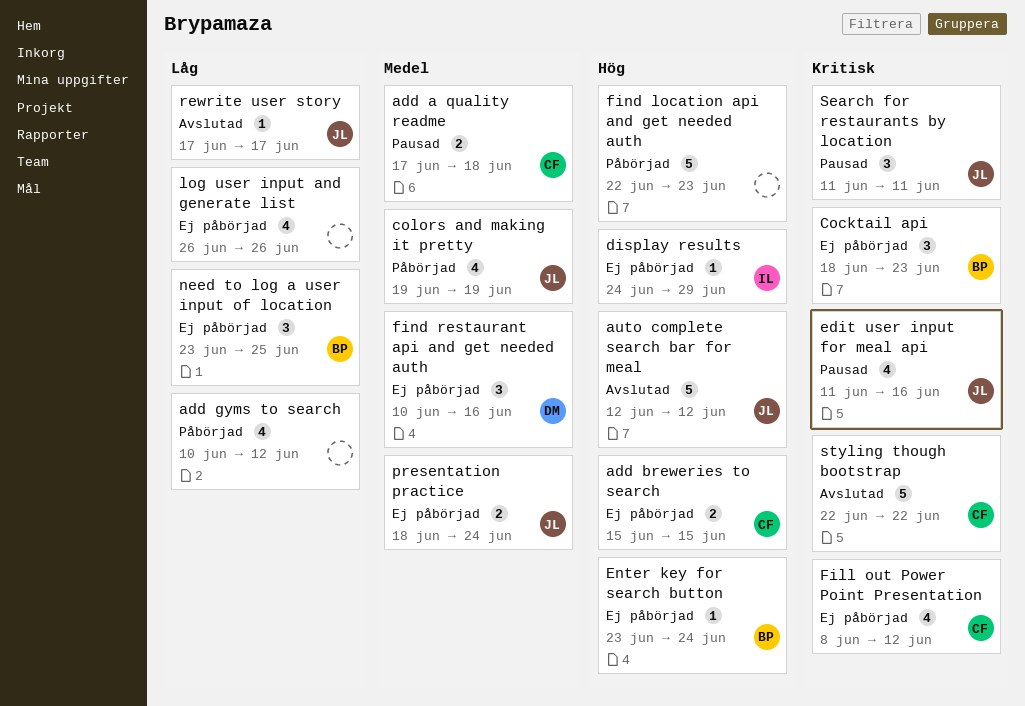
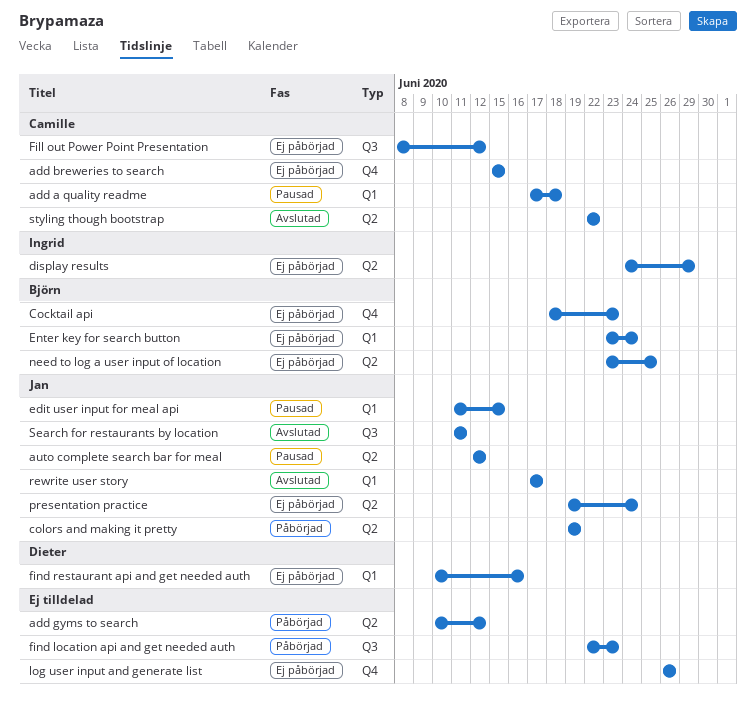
auto complete search bar for meal, status: Avslutad -> Pausad
edit user input for meal api, due: Jun 16 -> Jun 15
presentation practice, start: Jun 18 -> Jun 19
Search for restaurants by location, status: Pausad -> Avslutad

